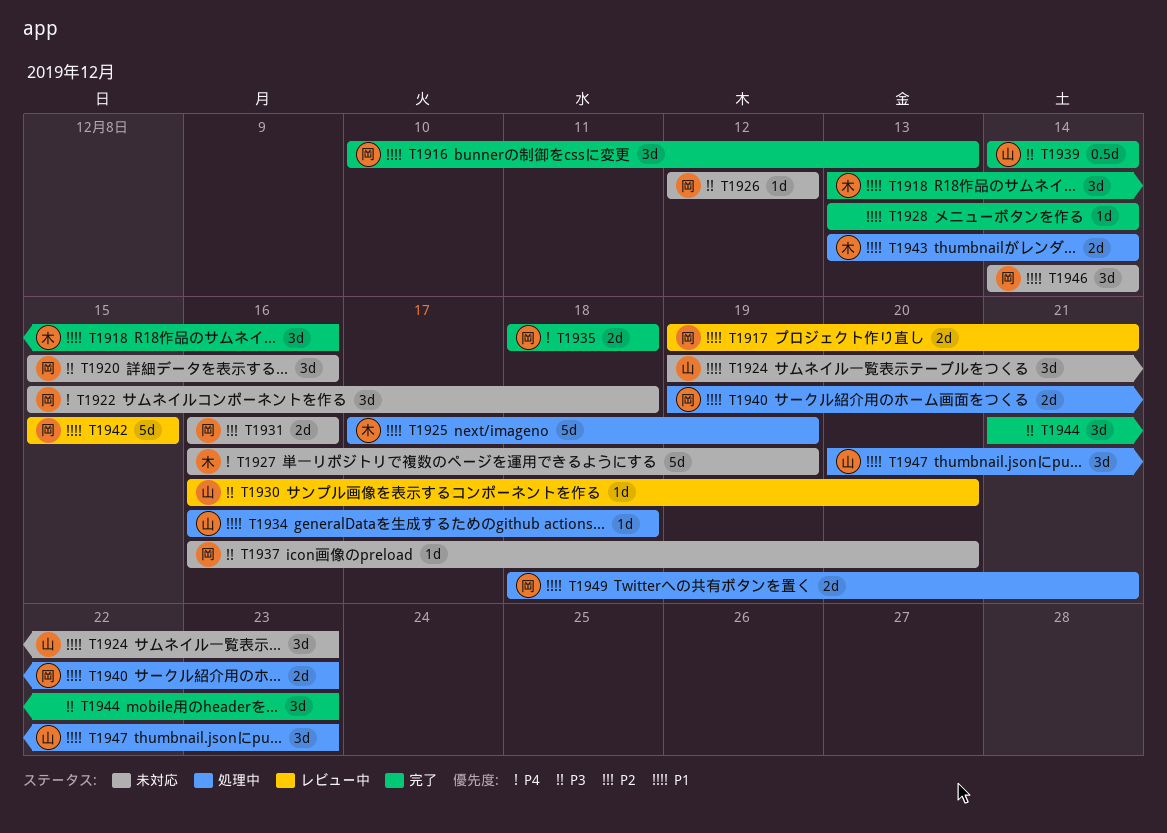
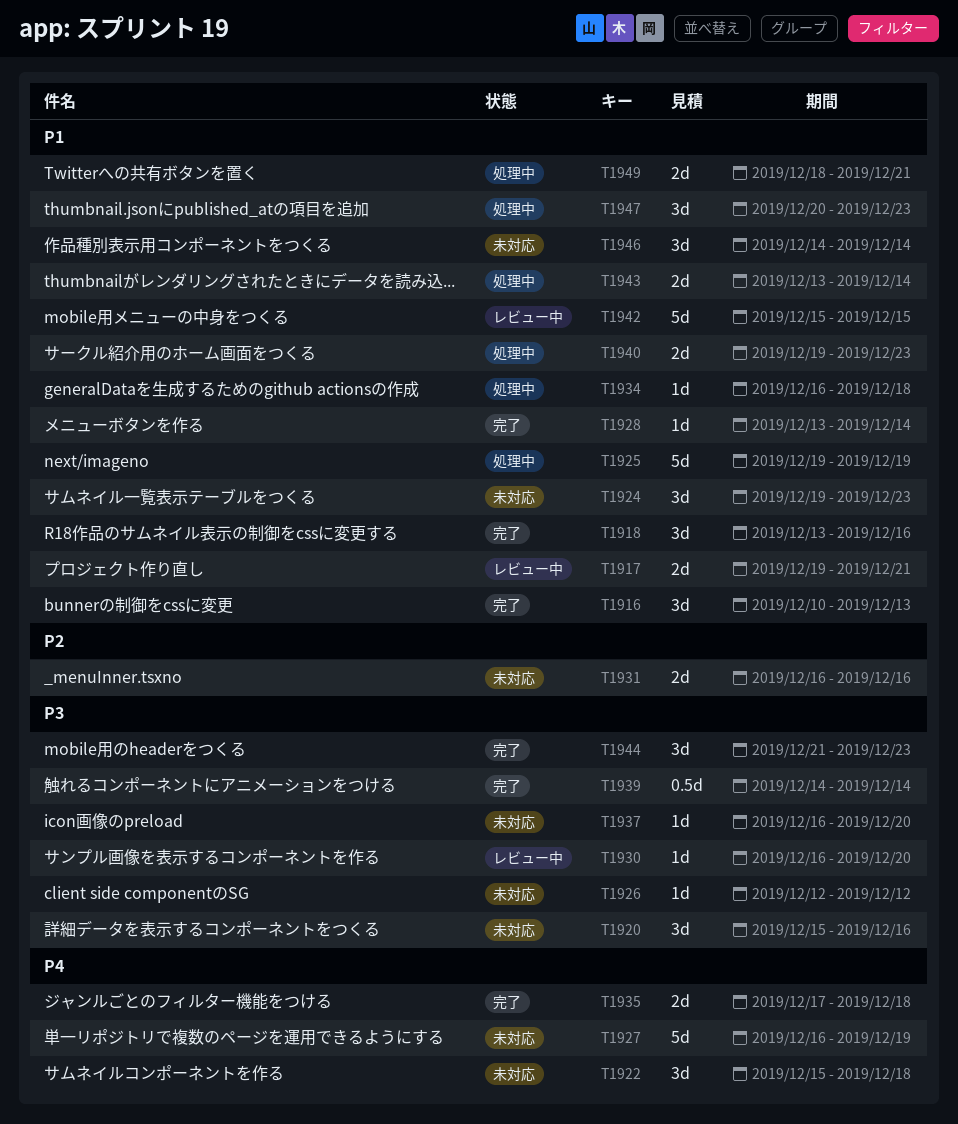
T1925, start: Dec 17 -> Dec 19
T1935, start: Dec 18 -> Dec 17

